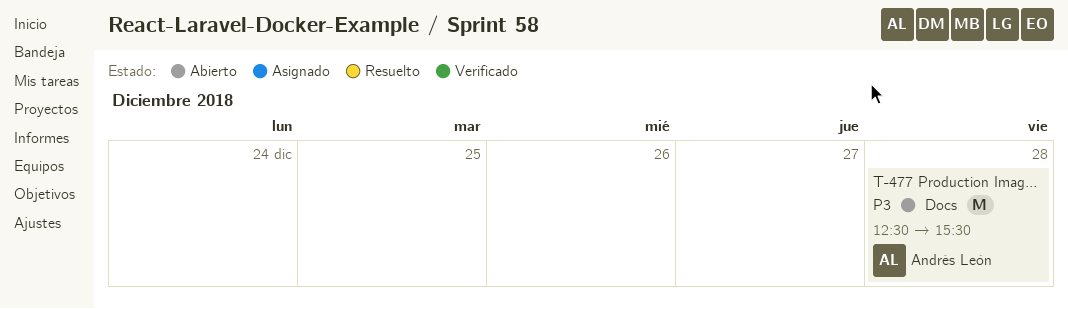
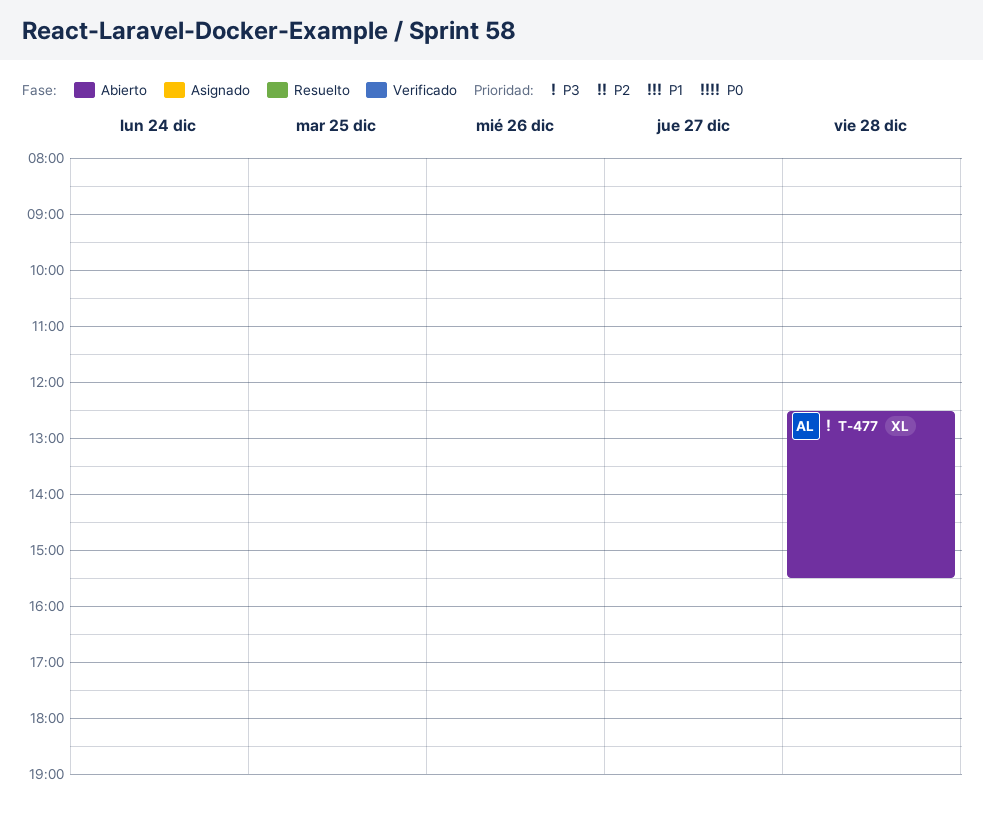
T-477, estimate: M -> XL

